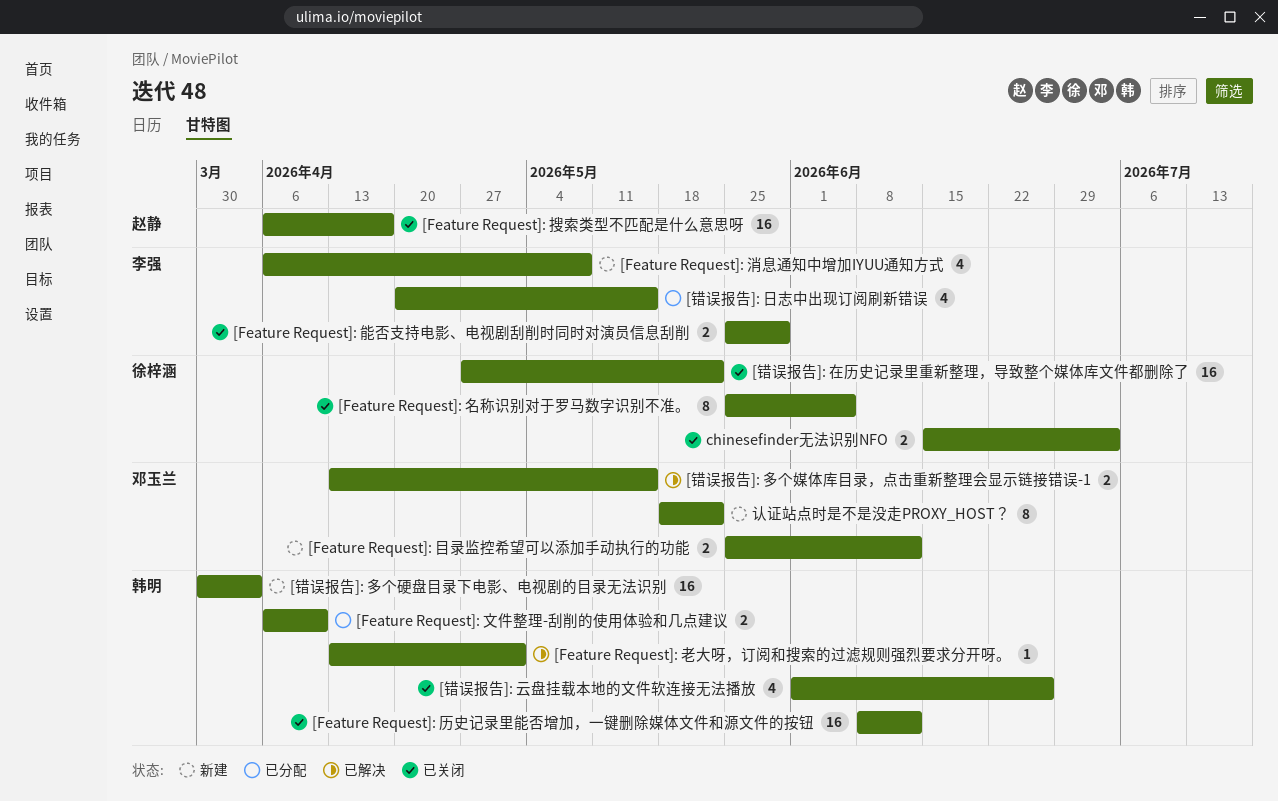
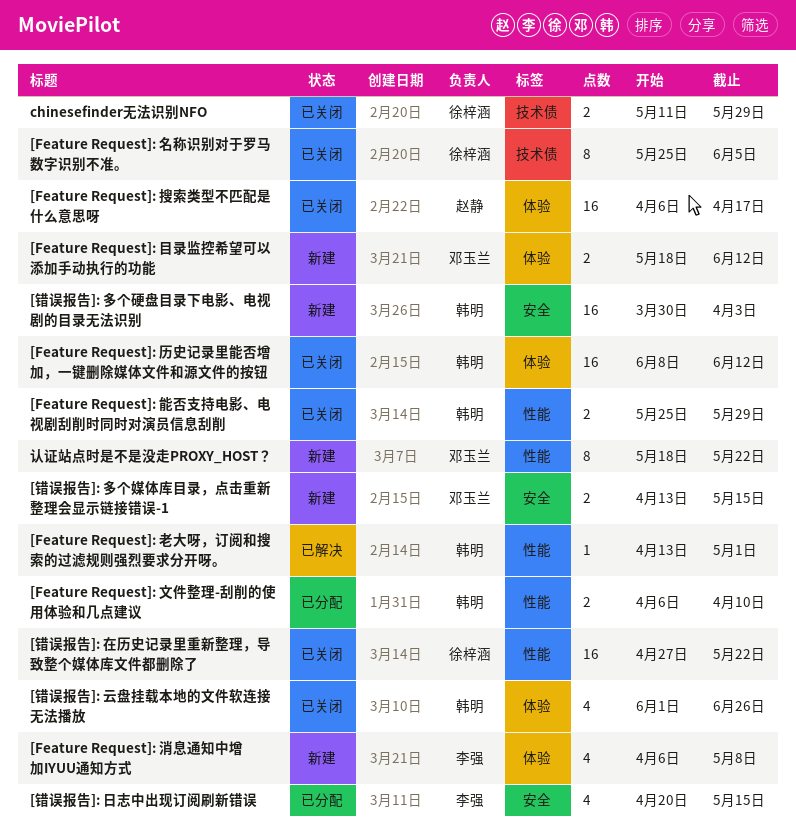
[Feature Request]: 目录监控希望可以添加手动执行的功能, start: May 25 -> May 18
[Feature Request]: 能否支持电影、电视剧刮削时同时对演员信息刮削, owner: 李强 -> 韩明
[错误报告]: 多个媒体库目录，点击重新整理会显示链接错误-1, status: 已解决 -> 新建
chinesefinder无法识别NFO, start: Jun 15 -> May 11
chinesefinder无法识别NFO, due: Jul 3 -> May 29

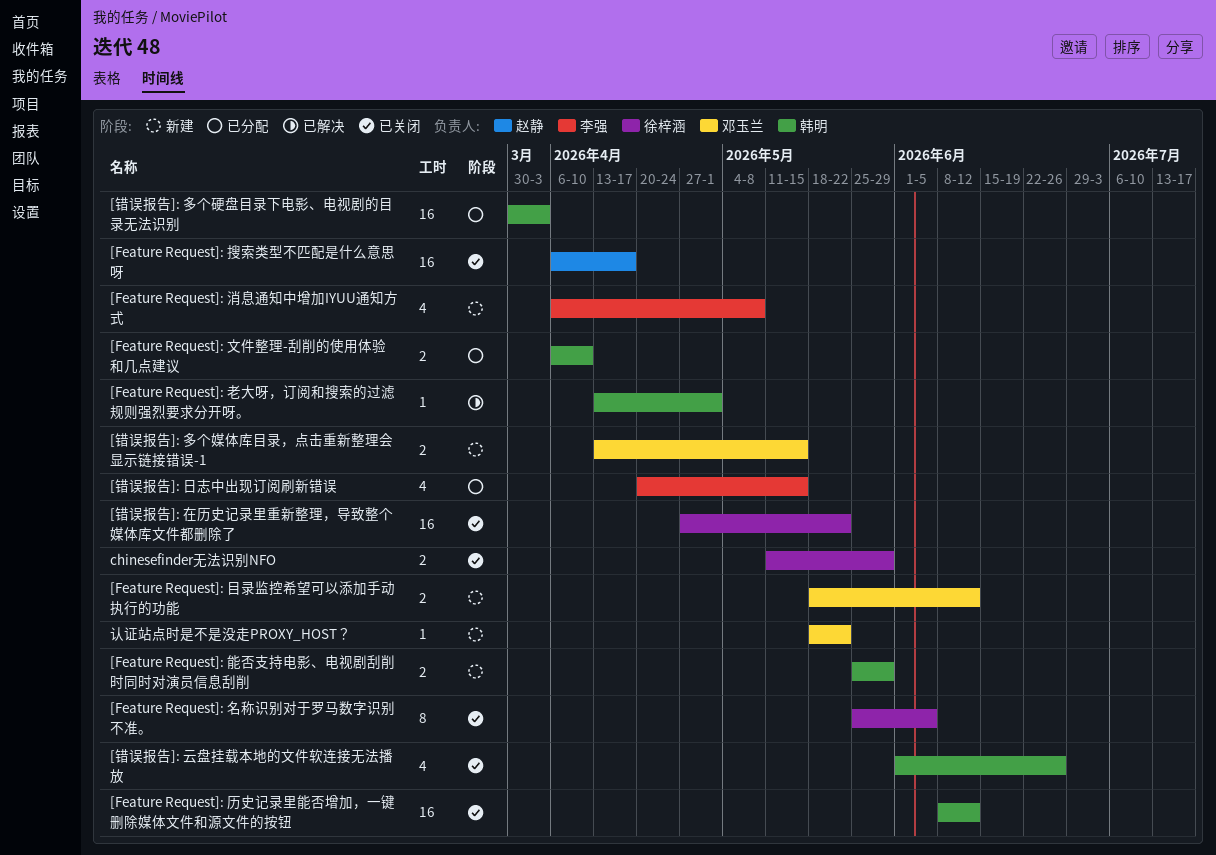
[Feature Request]: 能否支持电影、电视剧刮削时同时对演员信息刮削, status: 已关闭 -> 新建
[错误报告]: 多个硬盘目录下电影、电视剧的目录无法识别, status: 新建 -> 已分配
认证站点时是不是没走PROXY_HOST？, estimate: 8 -> 1

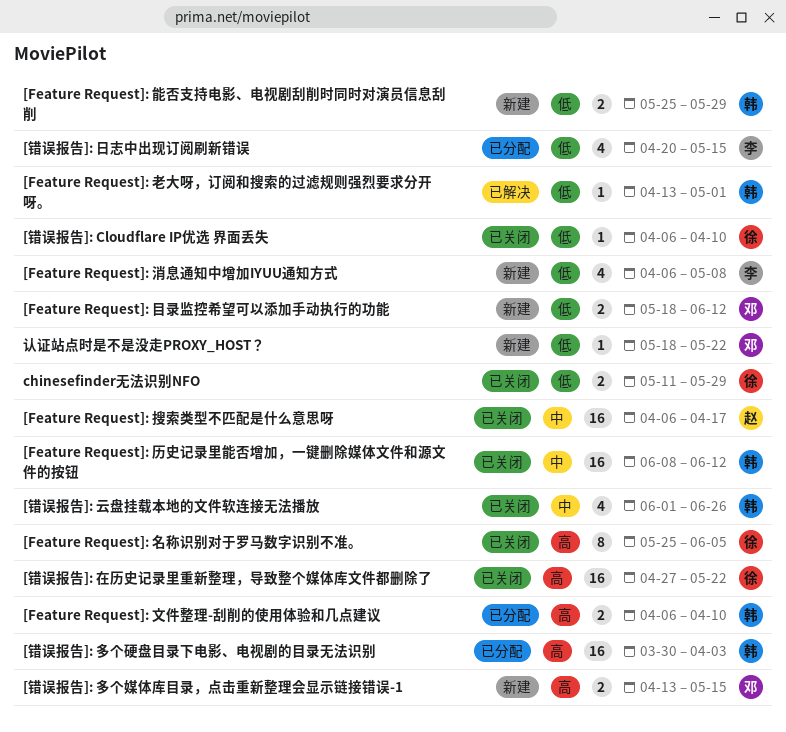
[错误报告]: Cloudflare IP优选 界面丢失: none -> present

